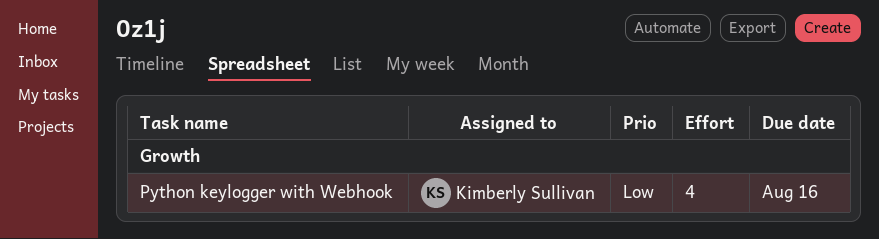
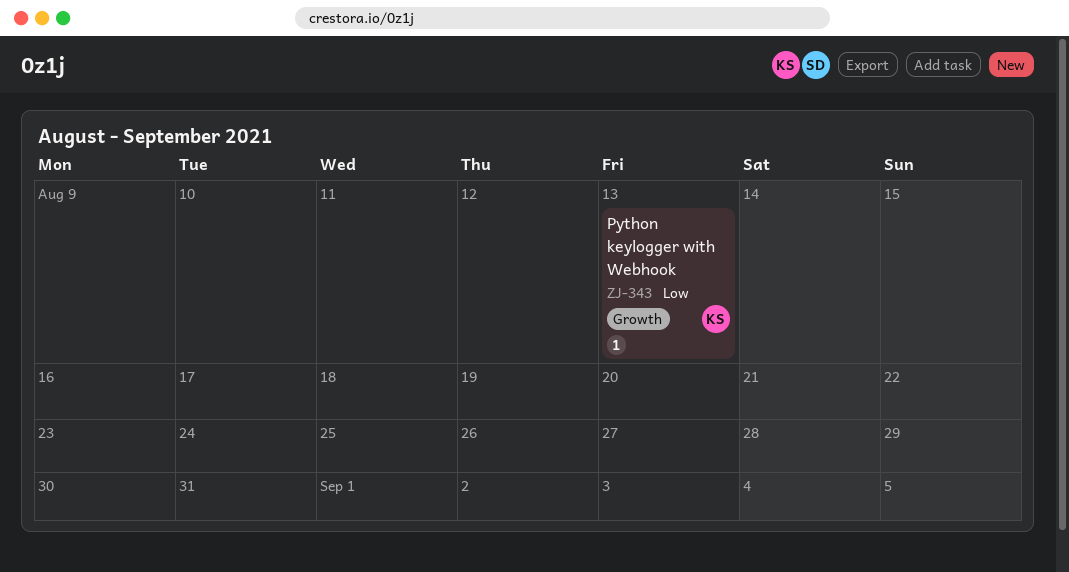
Python keylogger with Webhook, estimate: 4 -> 1
Python keylogger with Webhook, due: Aug 16 -> Aug 13

